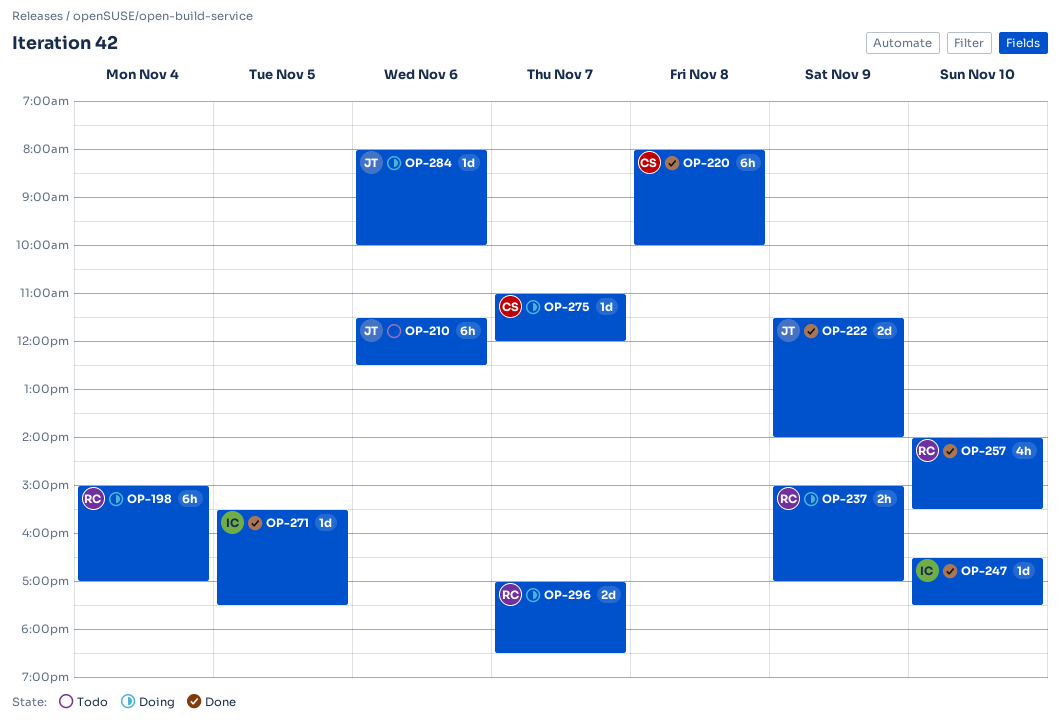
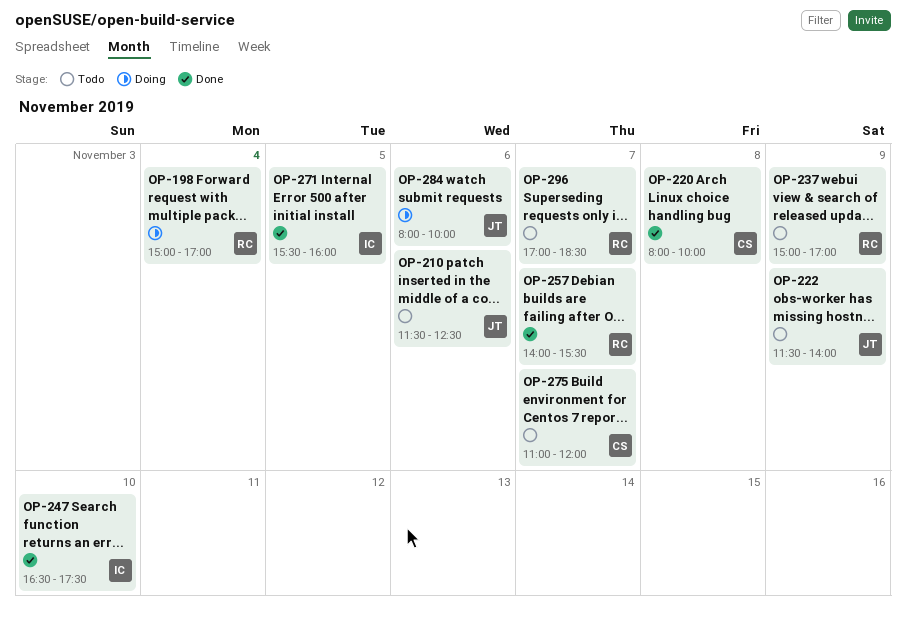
OP-222, status: Done -> Todo
OP-237, status: Doing -> Todo
OP-257, day: Nov 10 -> Nov 7
OP-271, ends: 17:30 -> 16:00
OP-275, status: Doing -> Todo
OP-296, status: Doing -> Todo

